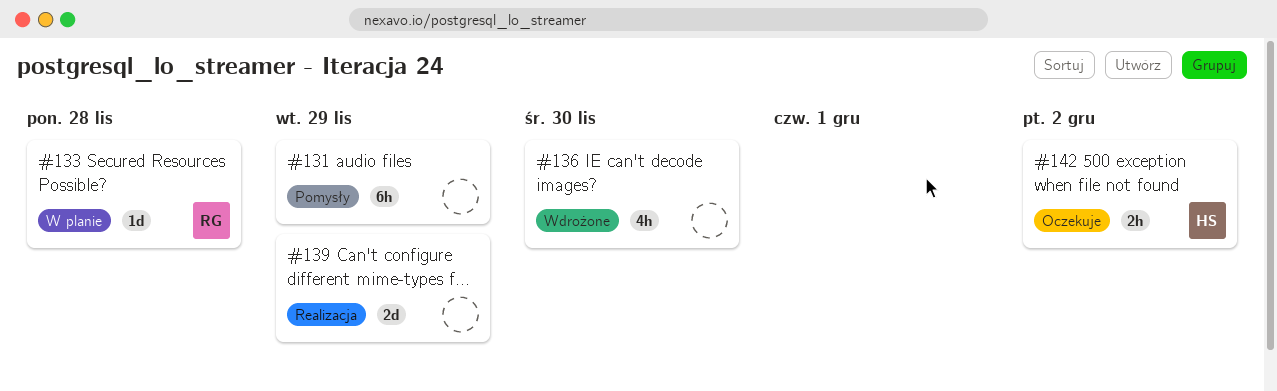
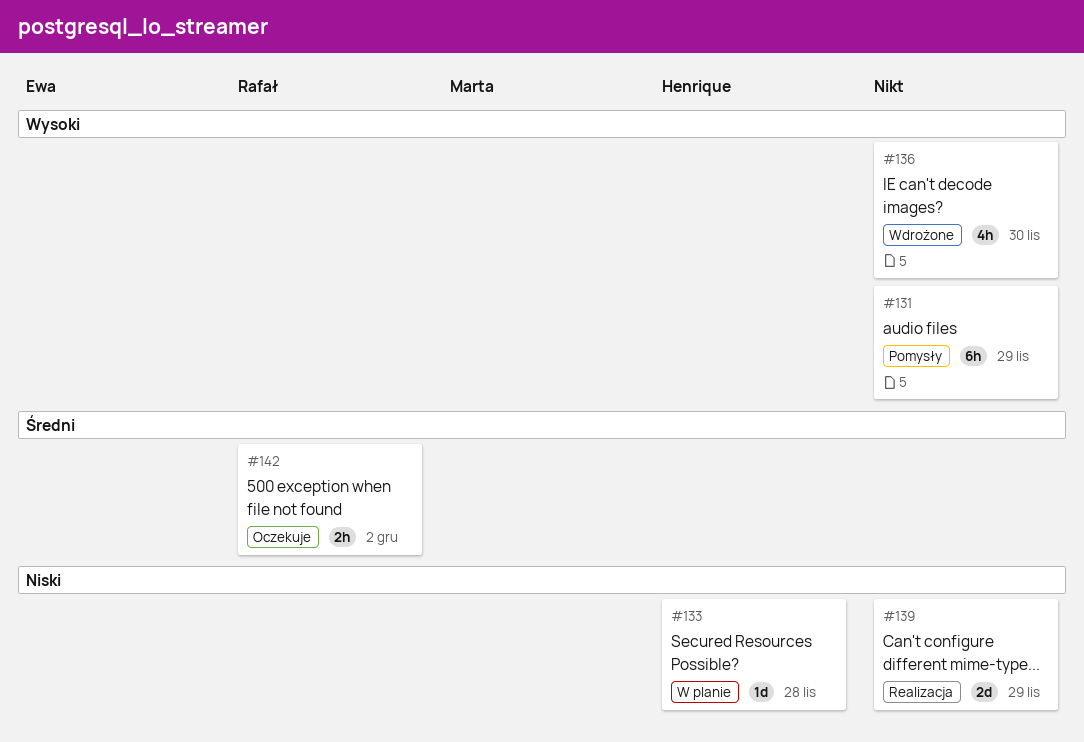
#133, owner: Rafał -> Henrique
#142, owner: Henrique -> Rafał

